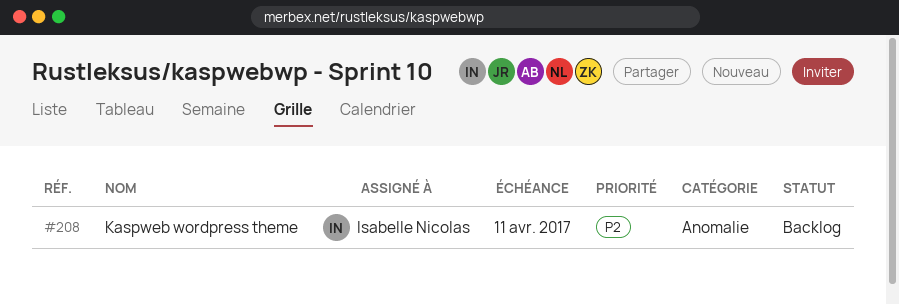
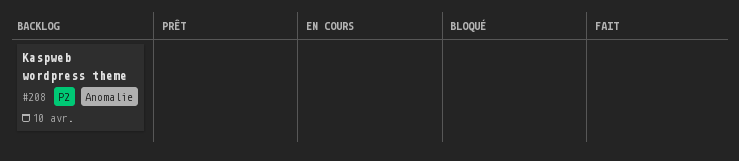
#208, due: Apr 11 -> Apr 10

